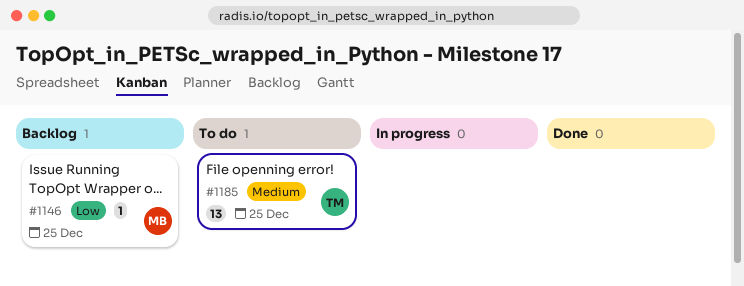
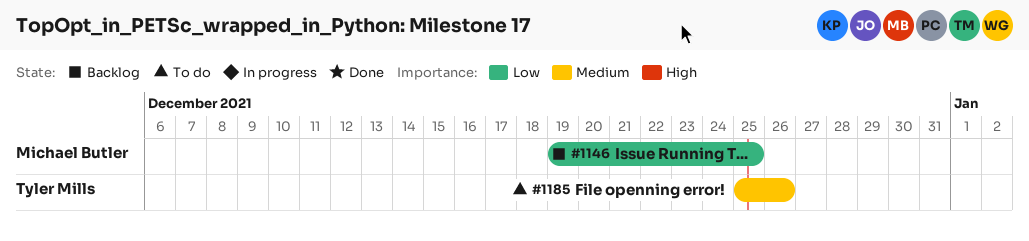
#1185, due: Dec 25 -> Dec 26

